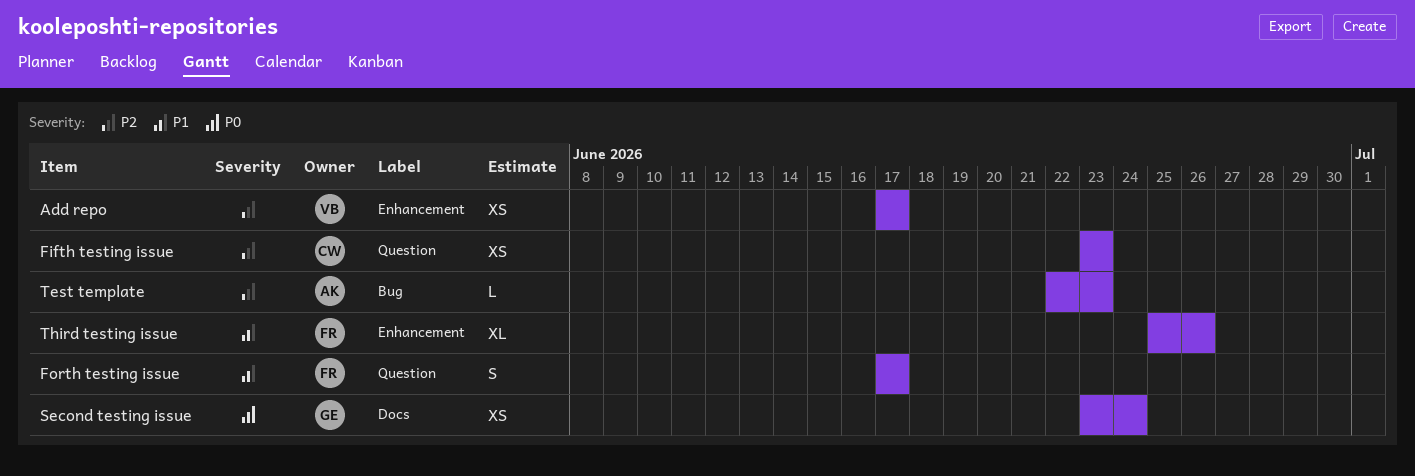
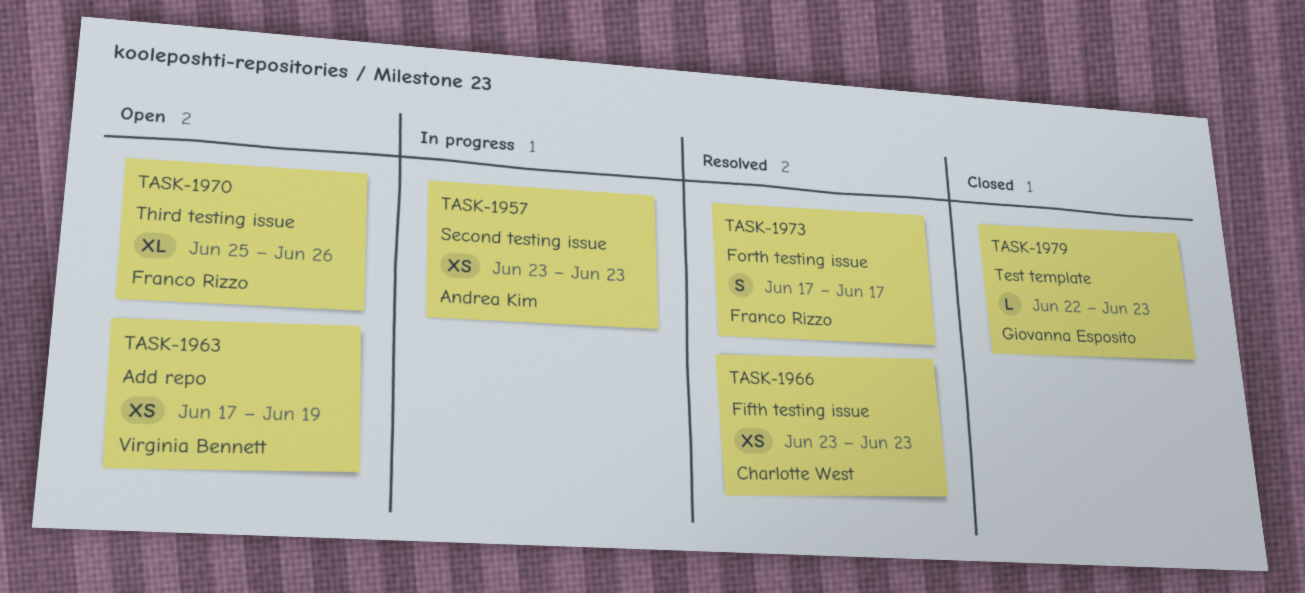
Add repo, due: Jun 17 -> Jun 19
Second testing issue, owner: Giovanna Esposito -> Andrea Kim
Second testing issue, due: Jun 24 -> Jun 23
Test template, owner: Andrea Kim -> Giovanna Esposito

